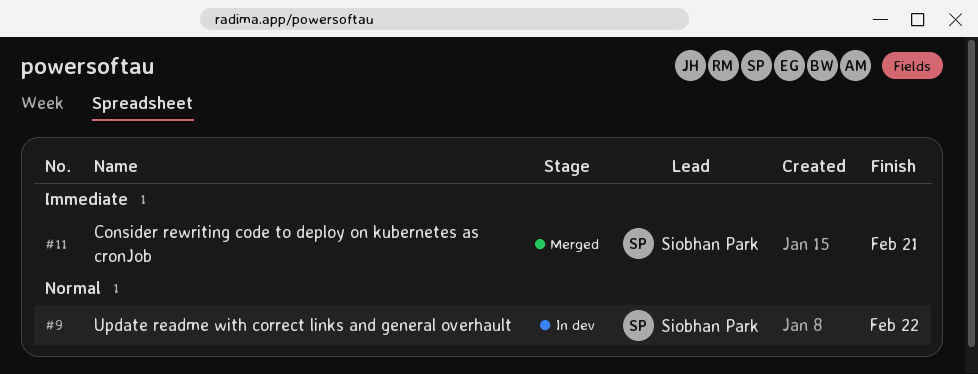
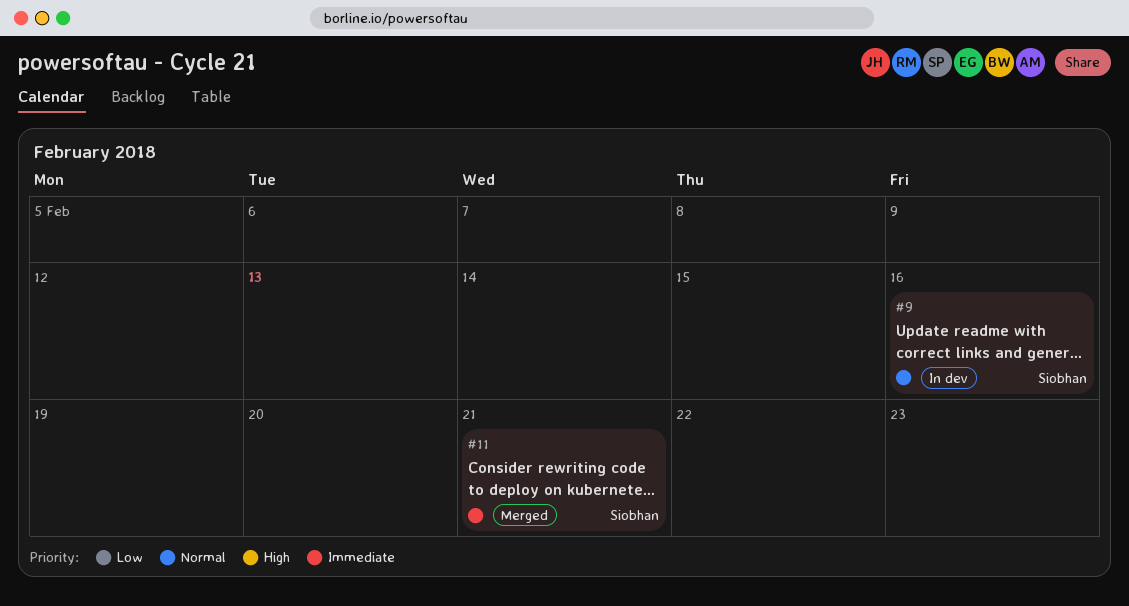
#9, due: Feb 22 -> Feb 16

